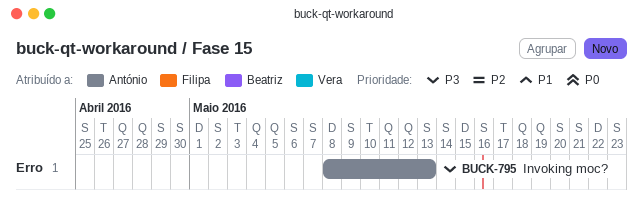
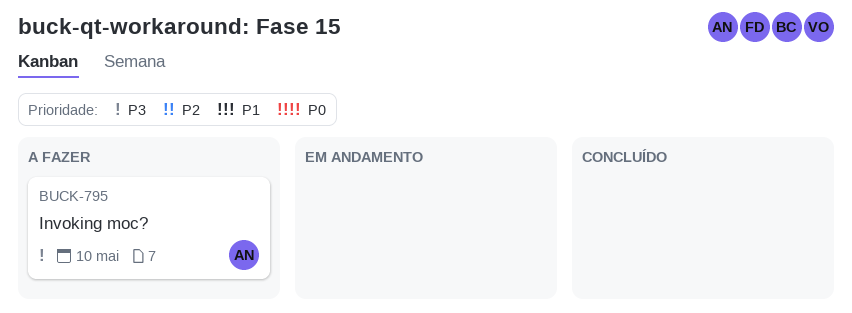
BUCK-795, due: May 13 -> May 10

